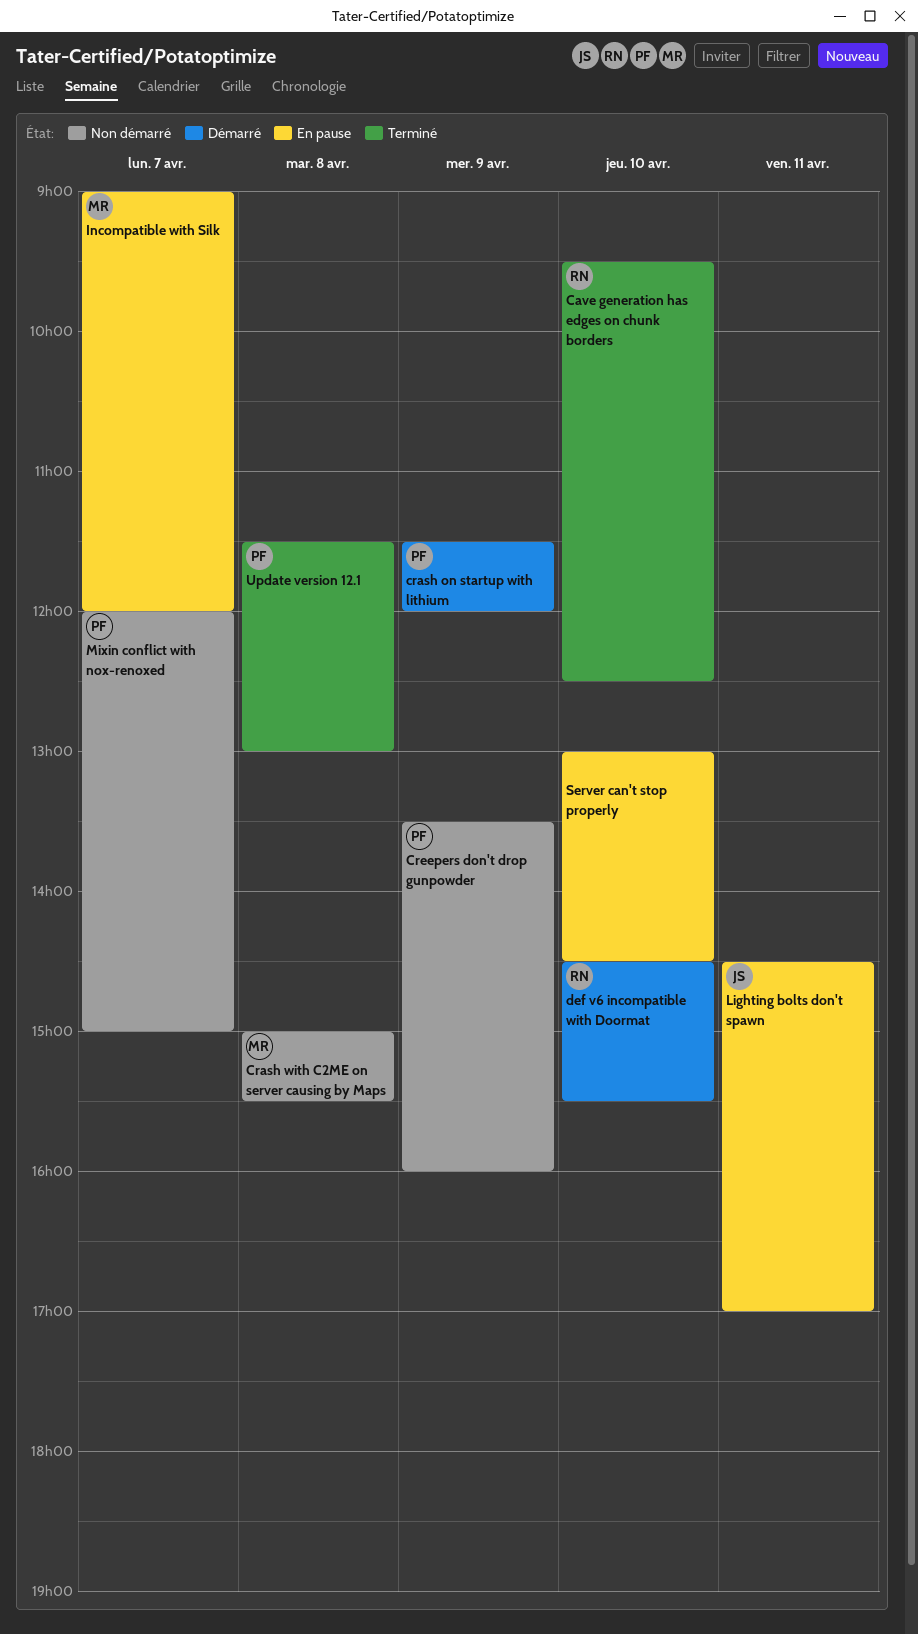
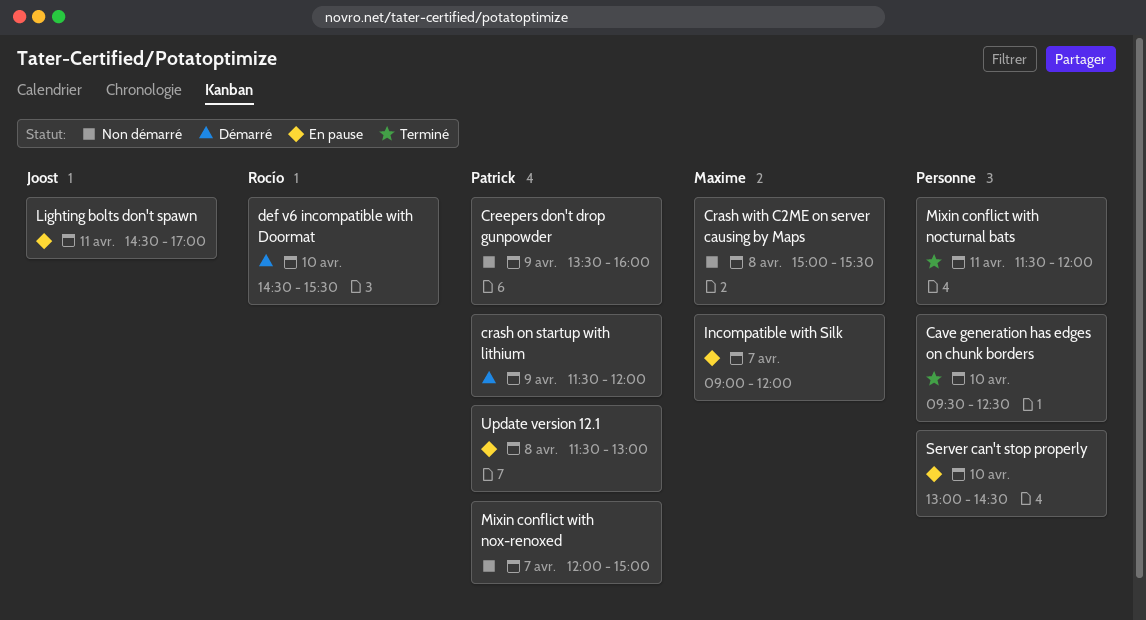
Cave generation has edges on chunk borders, owner: Rocío -> none
Mixin conflict with nocturnal bats: none -> present
Update version 12.1, status: Terminé -> En pause

